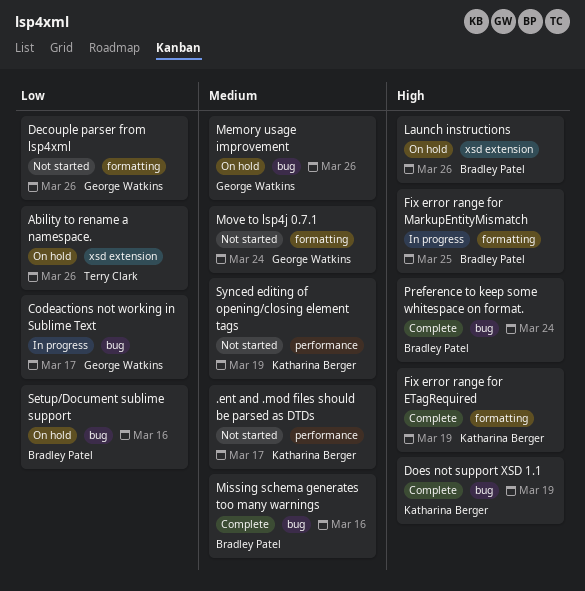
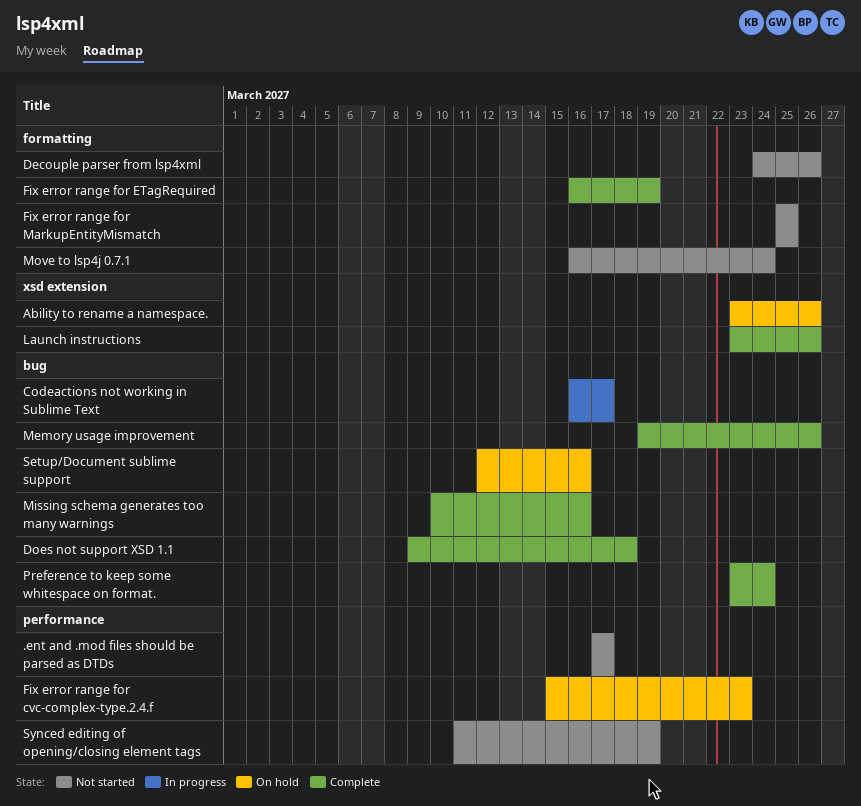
Does not support XSD 1.1, due: Mar 19 -> Mar 18
Fix error range for cvc-complex-type.2.4.f: none -> present
Fix error range for MarkupEntityMismatch, status: In progress -> Not started
Launch instructions, status: On hold -> Complete
Memory usage improvement, status: On hold -> Complete

